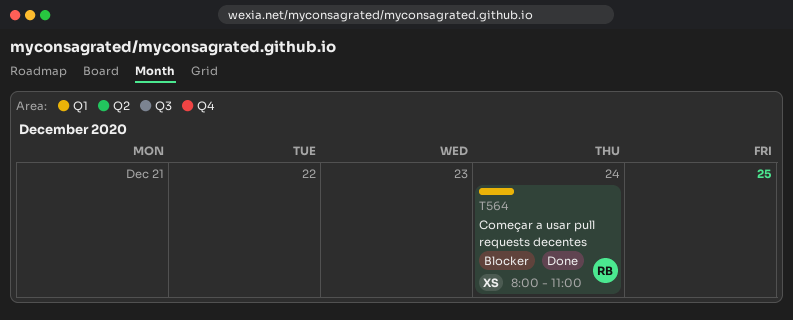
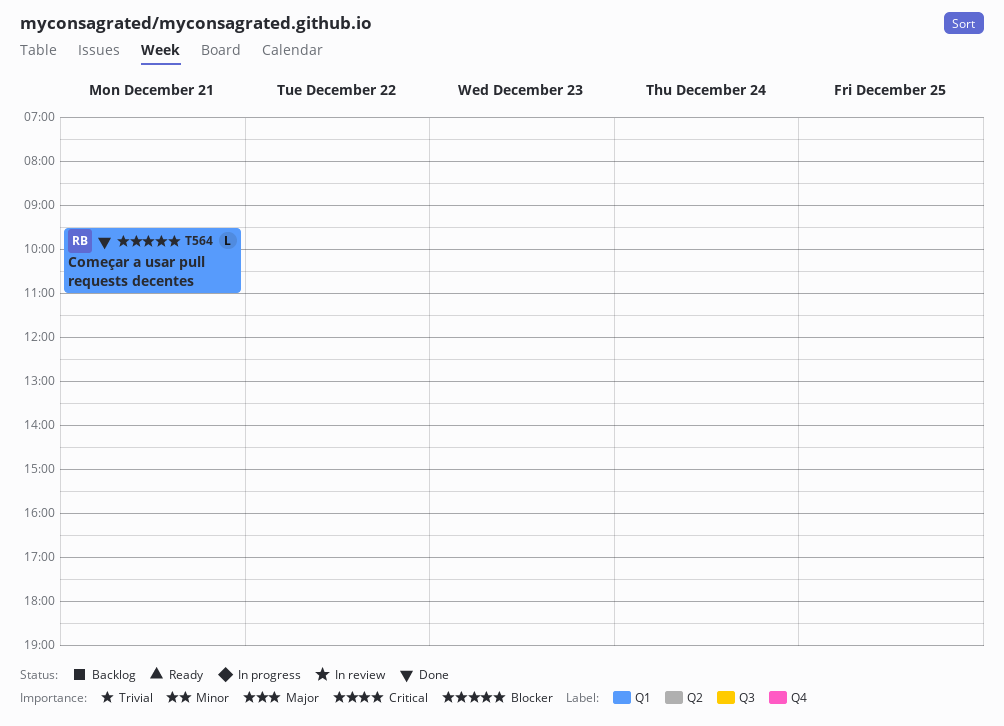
T564, estimate: XS -> L
T564, day: Dec 24 -> Dec 21
T564, begins: 08:00 -> 09:30

